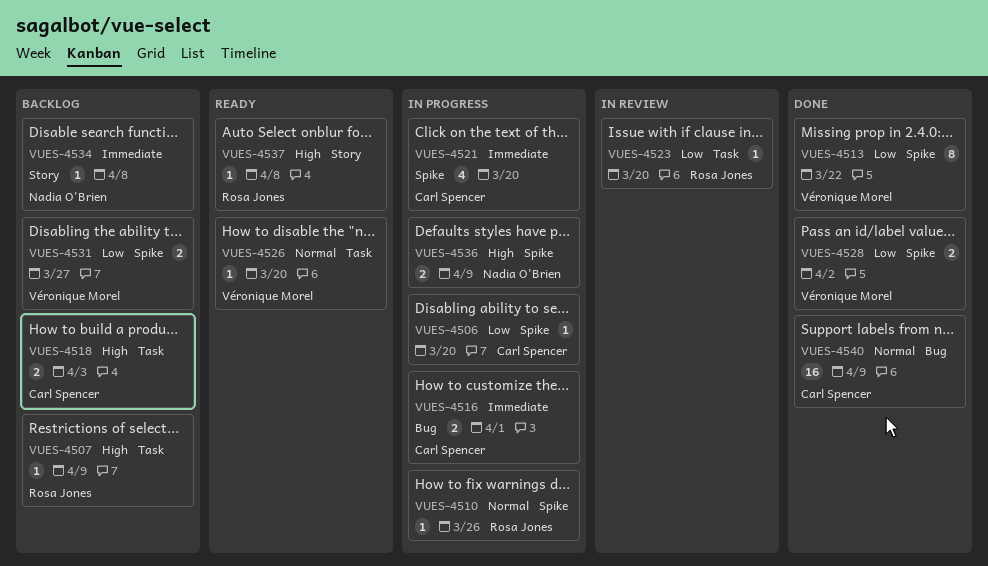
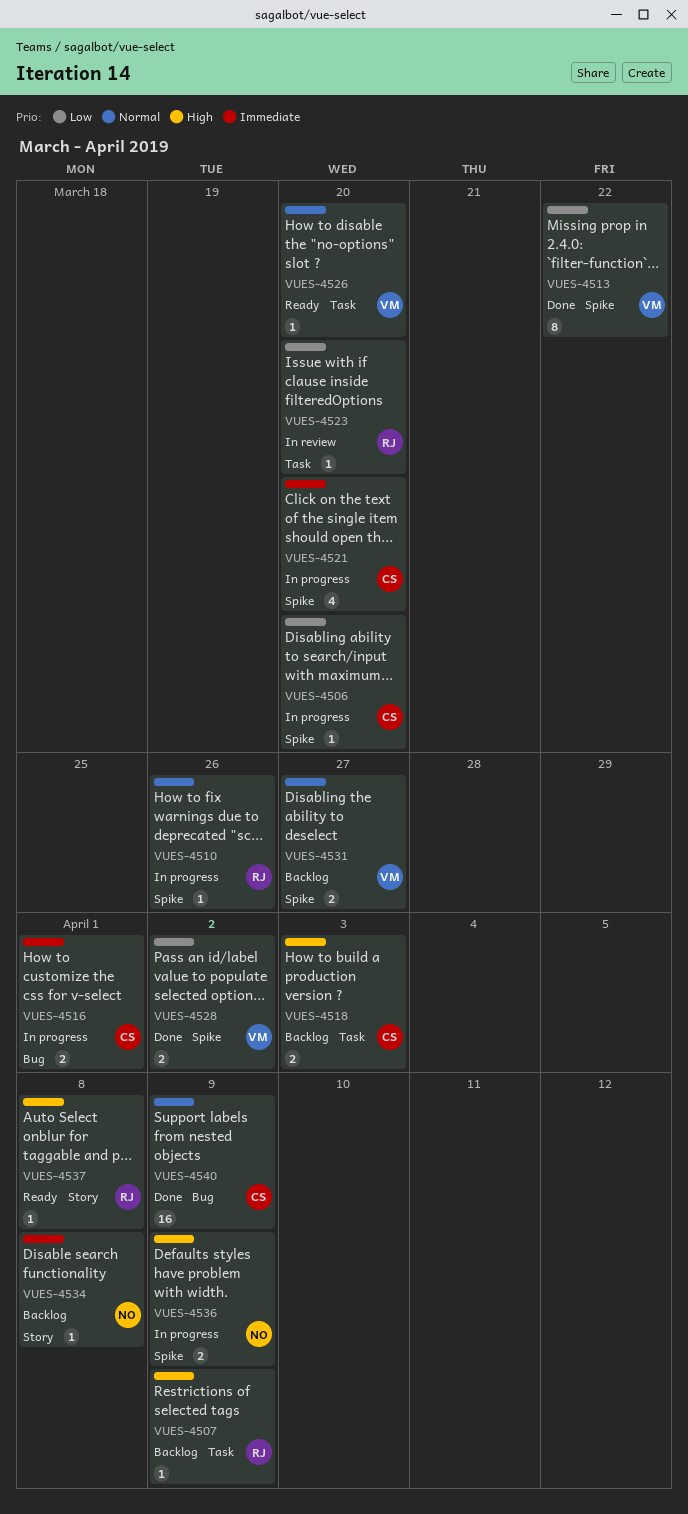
VUES-4531, priority: Low -> Normal

